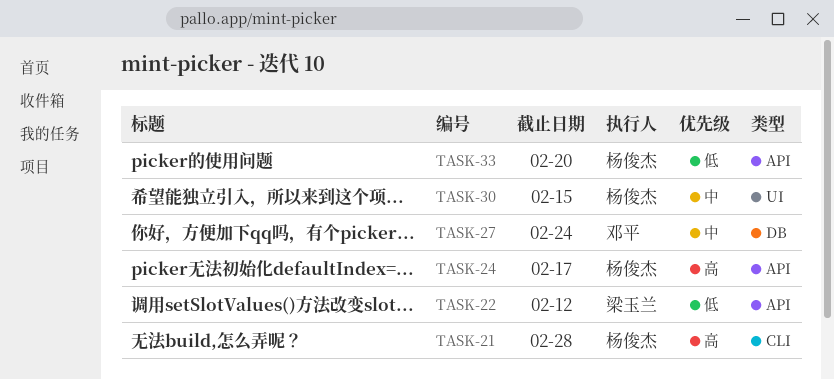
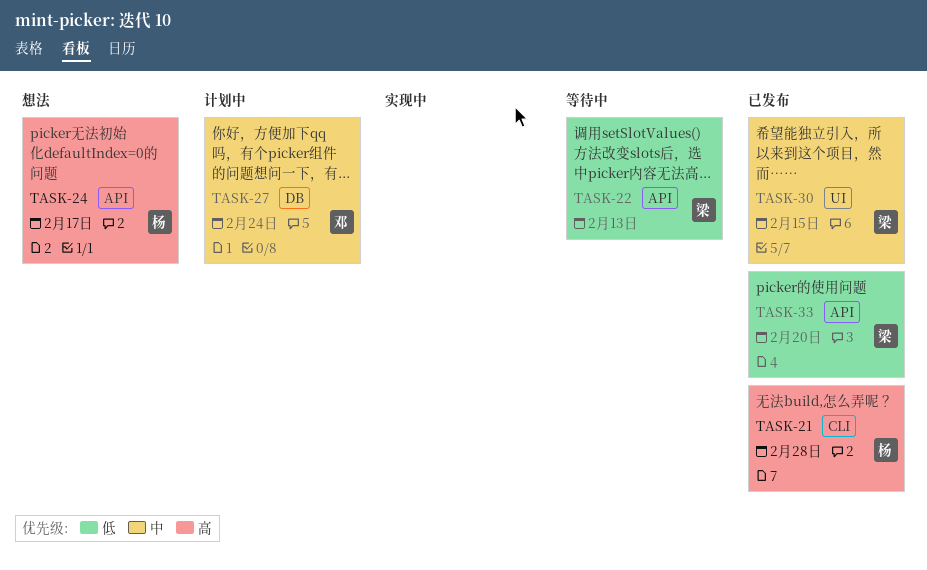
TASK-22, due: Feb 12 -> Feb 13
TASK-30, owner: 杨俊杰 -> 梁玉兰
TASK-33, owner: 杨俊杰 -> 梁玉兰

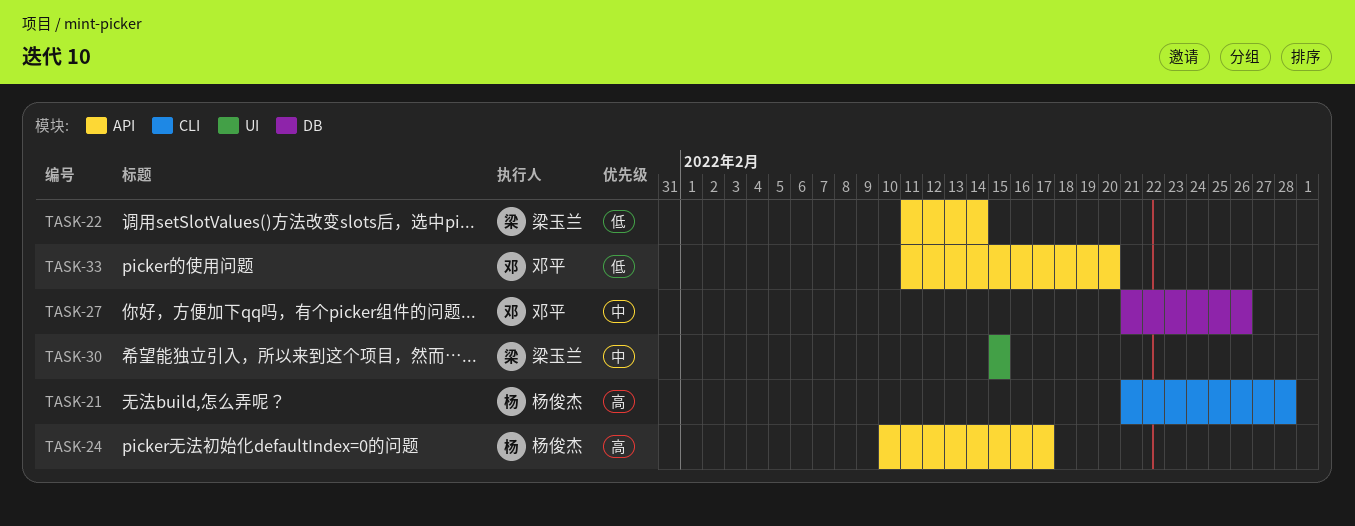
TASK-22, due: Feb 13 -> Feb 14
TASK-27, due: Feb 24 -> Feb 26
TASK-33, owner: 梁玉兰 -> 邓平

